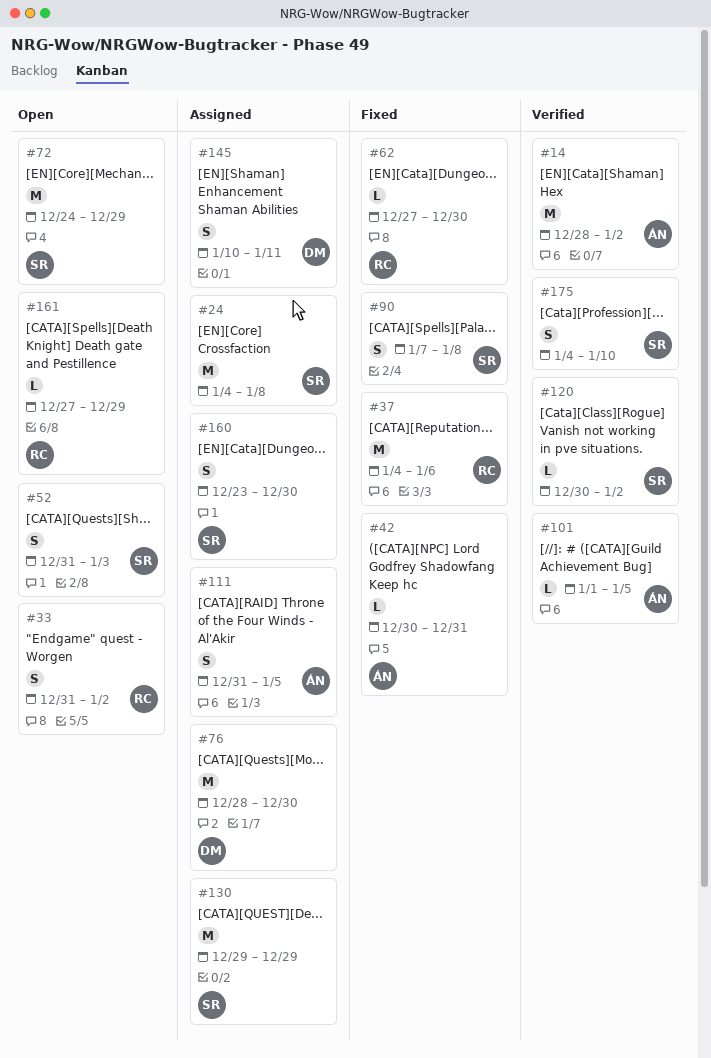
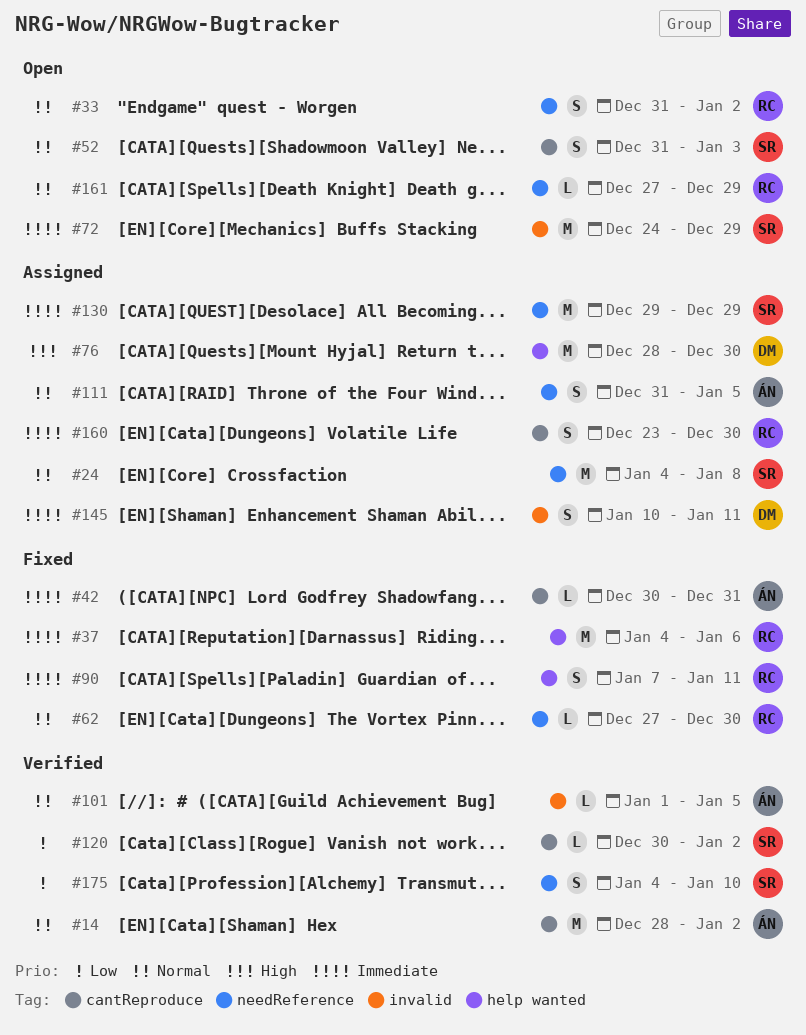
#90, owner: SR -> RC
#90, due: Jan 8 -> Jan 11
#160, owner: SR -> RC

